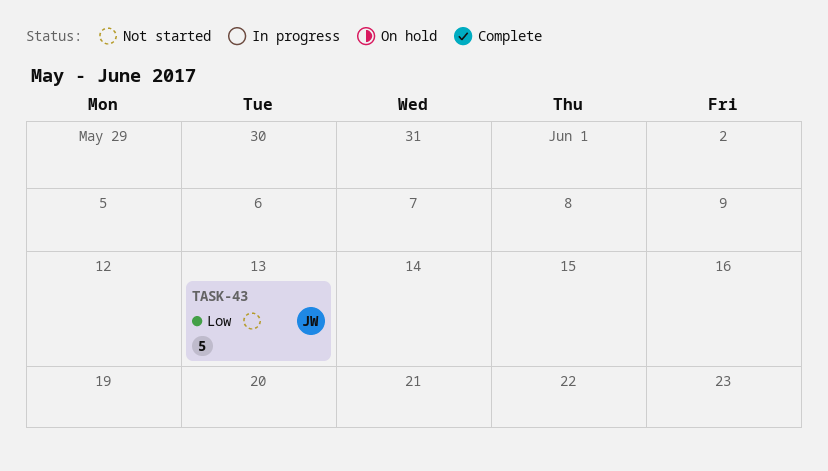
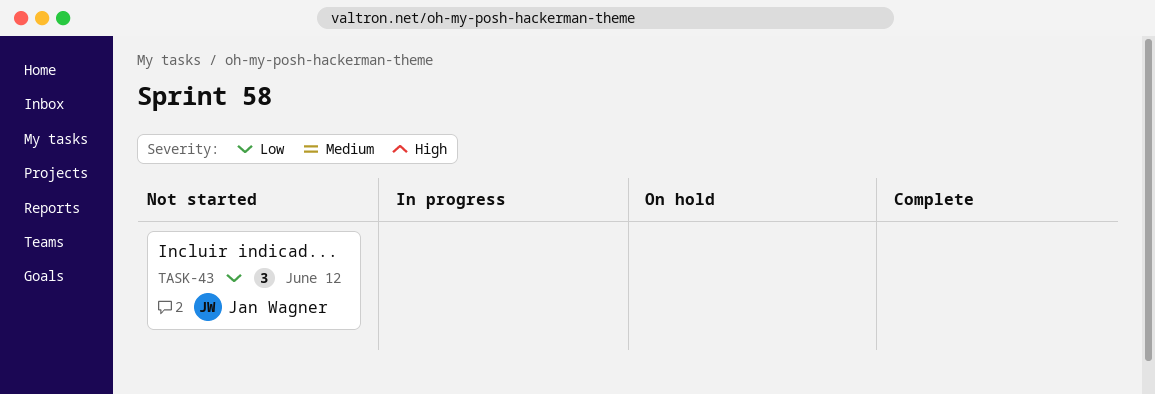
TASK-43, estimate: 5 -> 3
TASK-43, due: Jun 13 -> Jun 12

